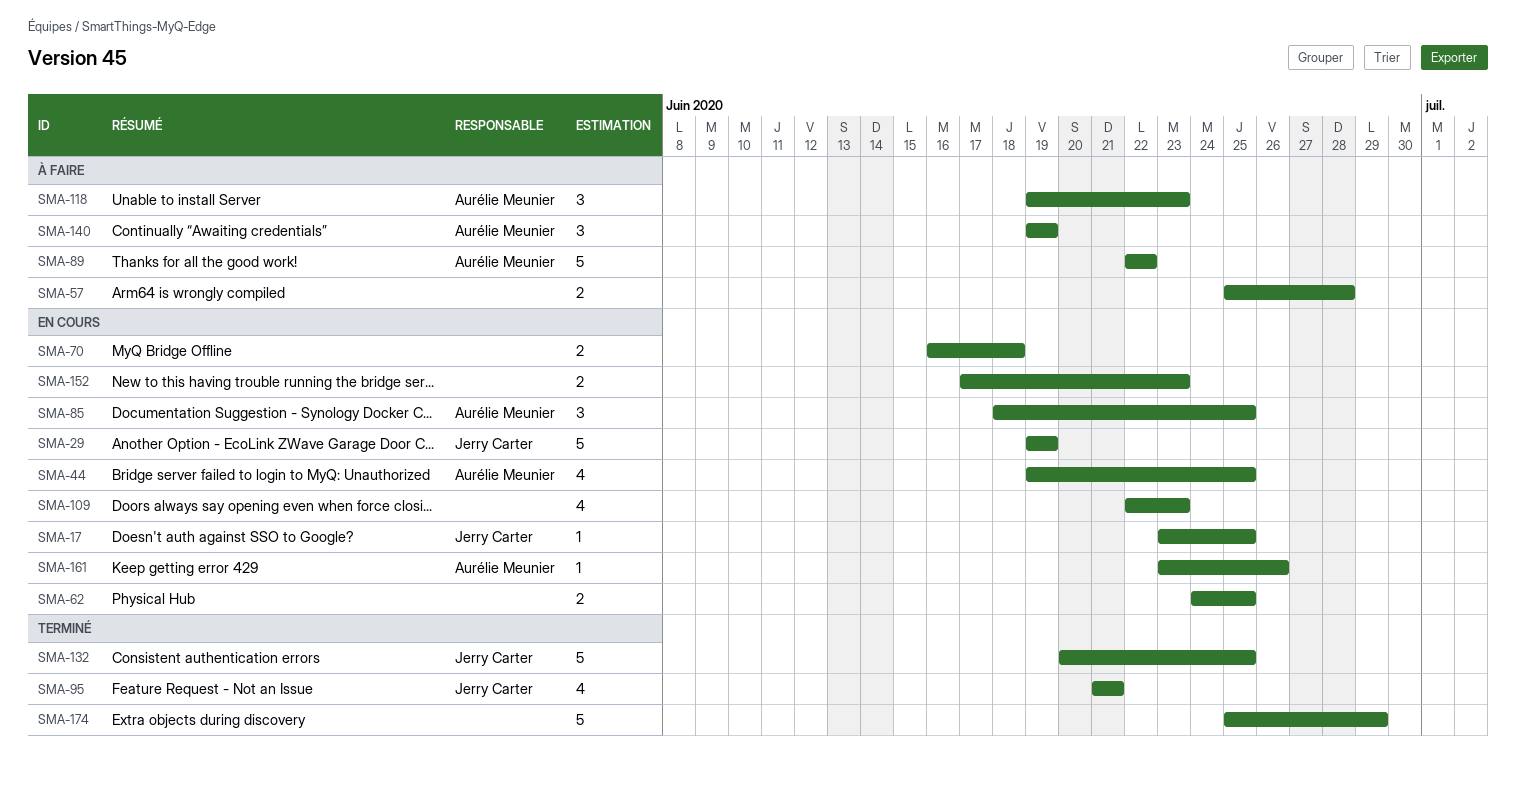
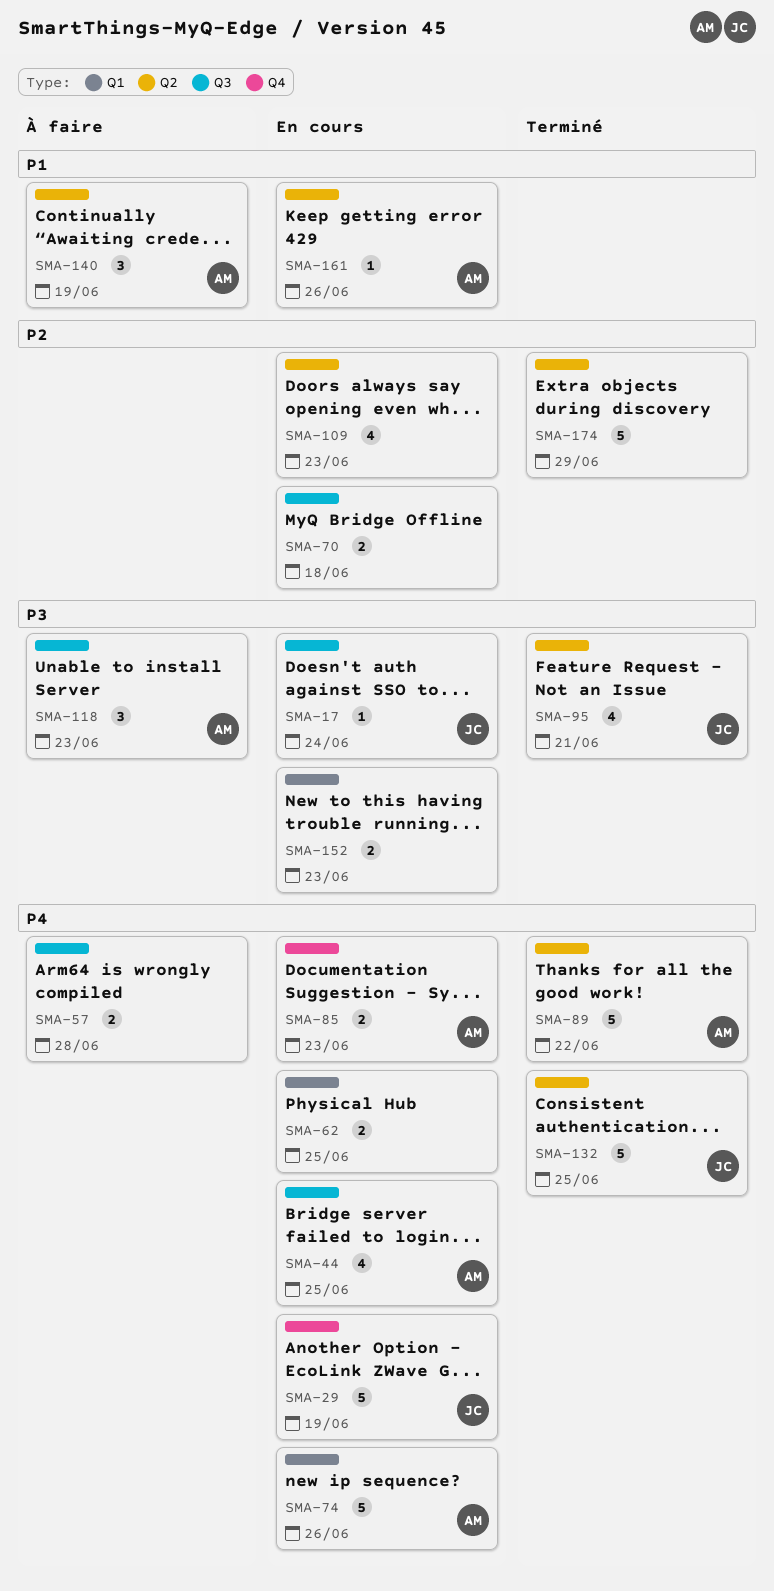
SMA-17, due: Jun 25 -> Jun 24
SMA-74: none -> present
SMA-85, estimate: 3 -> 2
SMA-85, due: Jun 25 -> Jun 23
SMA-89, status: À faire -> Terminé

